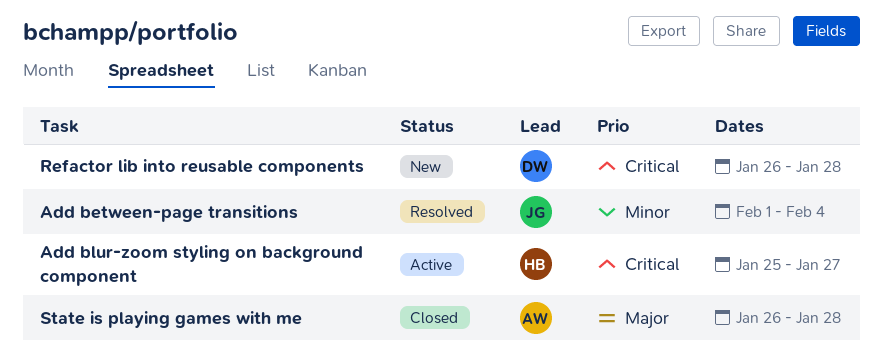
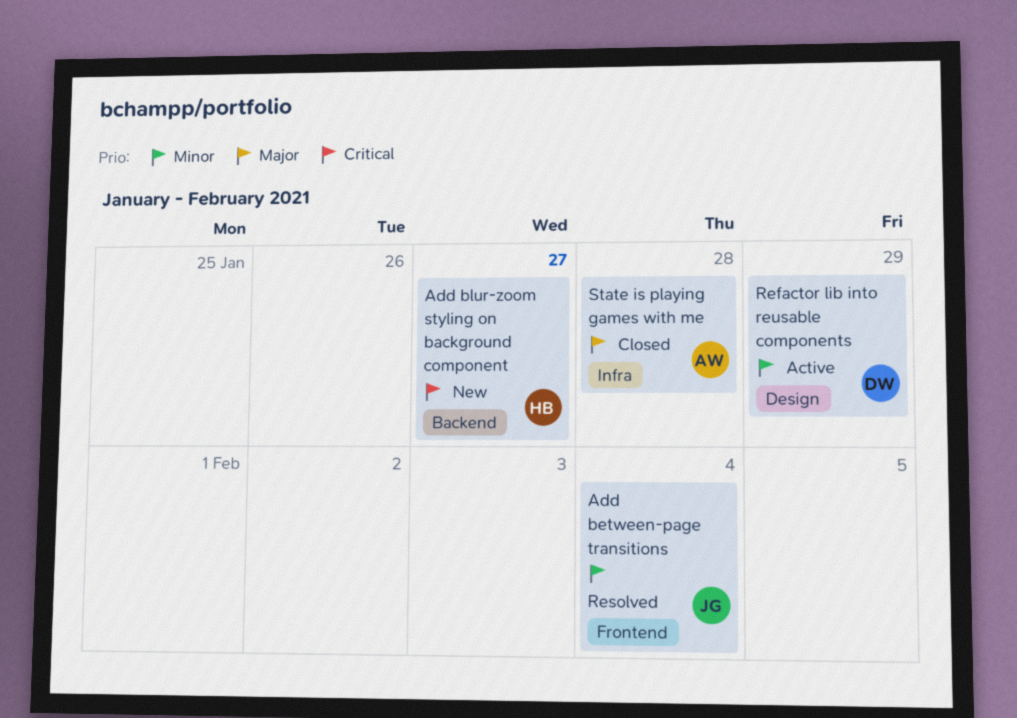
Add blur-zoom styling on background component, status: Active -> New
Refactor lib into reusable components, status: New -> Active
Refactor lib into reusable components, priority: Critical -> Minor
Refactor lib into reusable components, due: Jan 28 -> Jan 29

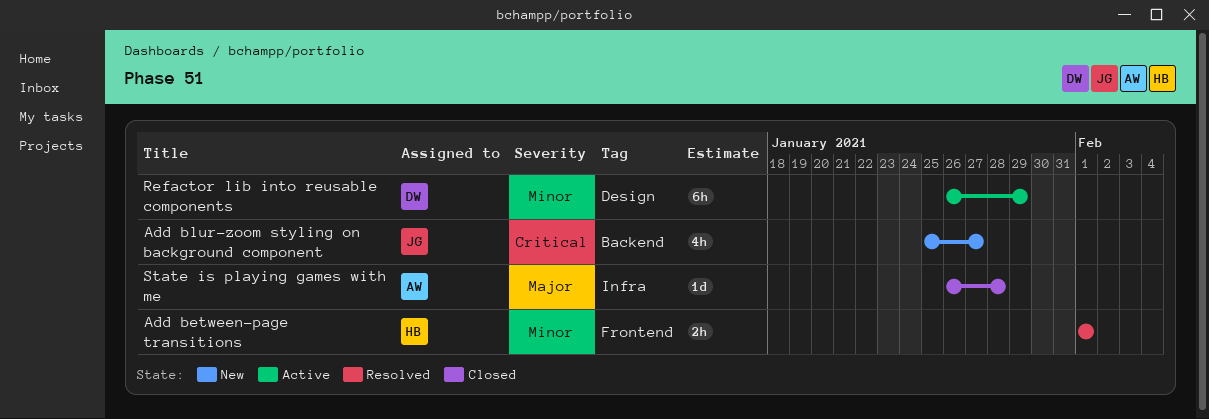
Add between-page transitions, owner: JG -> HB
Add between-page transitions, due: Feb 4 -> Feb 1
Add blur-zoom styling on background component, owner: HB -> JG

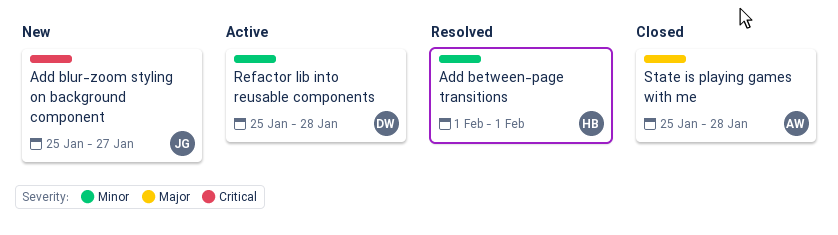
Refactor lib into reusable components, start: Jan 26 -> Jan 25
Refactor lib into reusable components, due: Jan 29 -> Jan 28
State is playing games with me, start: Jan 26 -> Jan 25

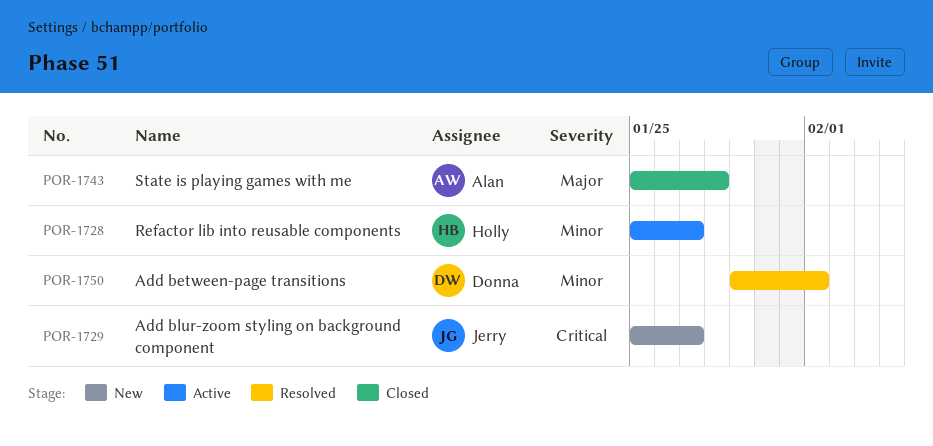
Add between-page transitions, owner: Holly -> Donna
Add between-page transitions, start: Feb 1 -> Jan 29
Refactor lib into reusable components, owner: Donna -> Holly
Refactor lib into reusable components, due: Jan 28 -> Jan 27

